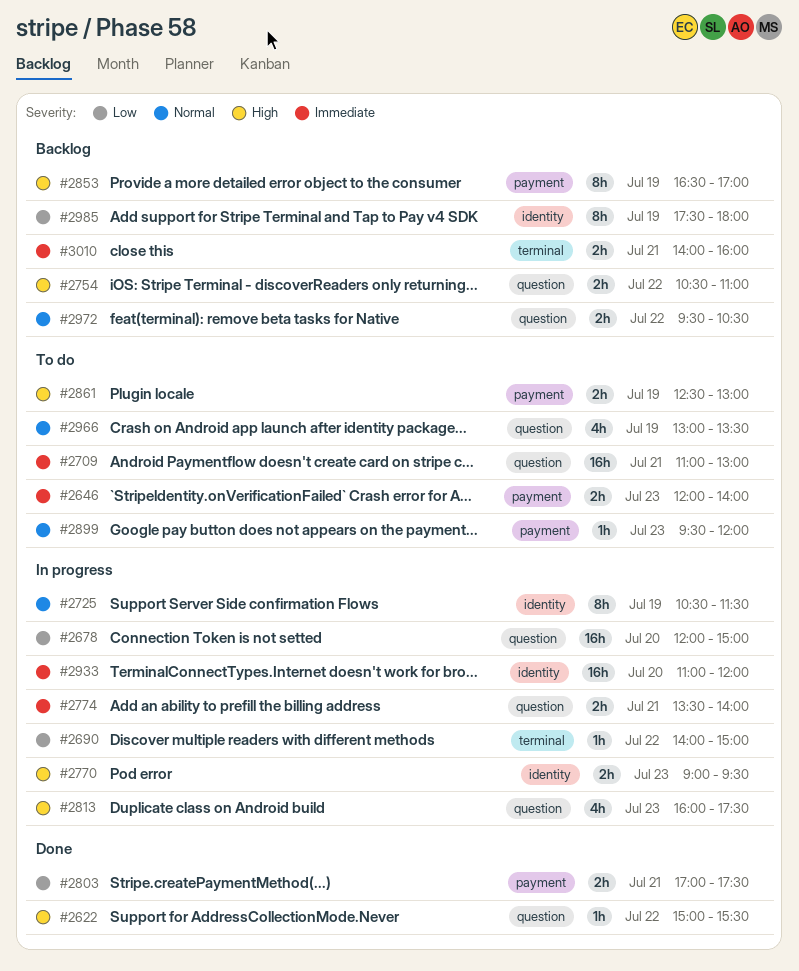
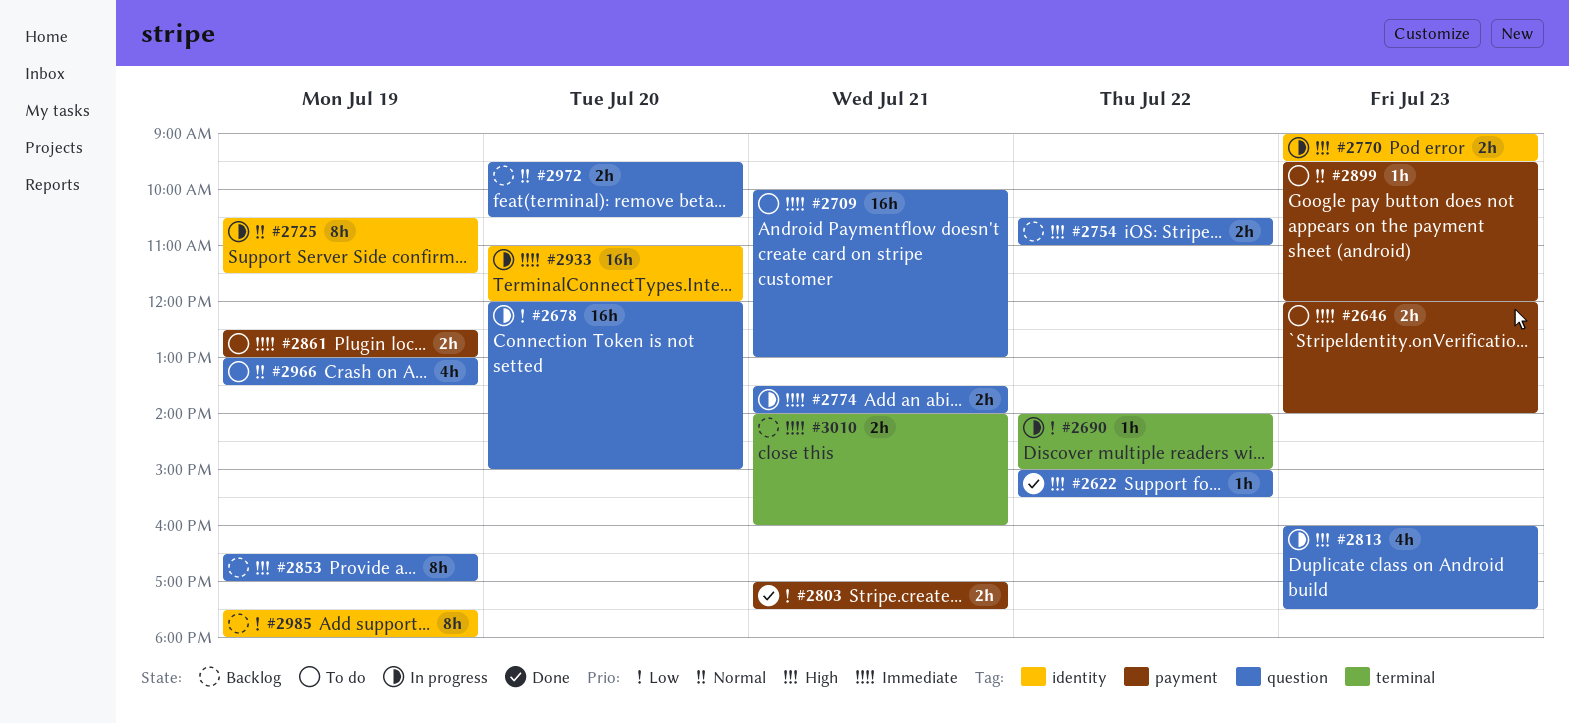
#2709, begins: 11:00 -> 10:00
#2853, label: payment -> question
#2861, priority: High -> Immediate
#2972, day: Jul 22 -> Jul 20

